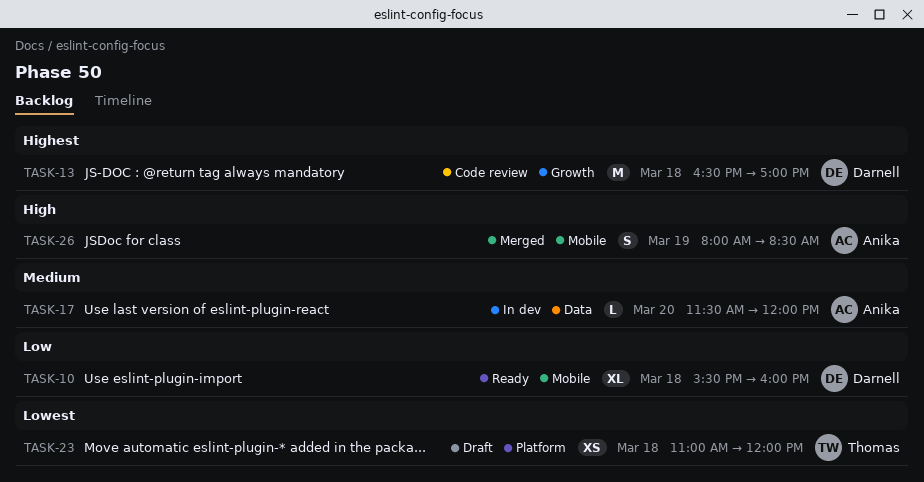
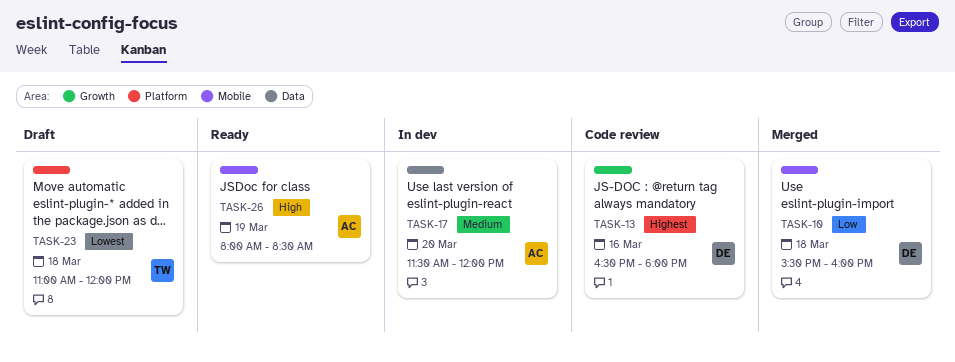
TASK-10, status: Ready -> Merged
TASK-13, day: Mar 18 -> Mar 16
TASK-13, ends: 17:00 -> 18:00
TASK-26, status: Merged -> Ready

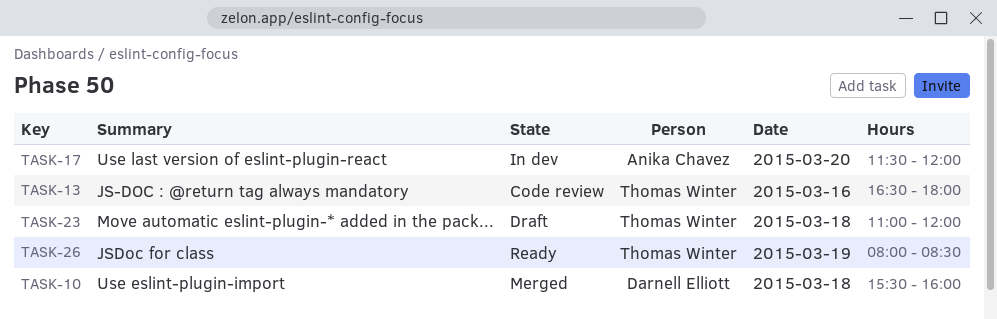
TASK-13, owner: Darnell Elliott -> Thomas Winter
TASK-26, owner: Anika Chavez -> Thomas Winter

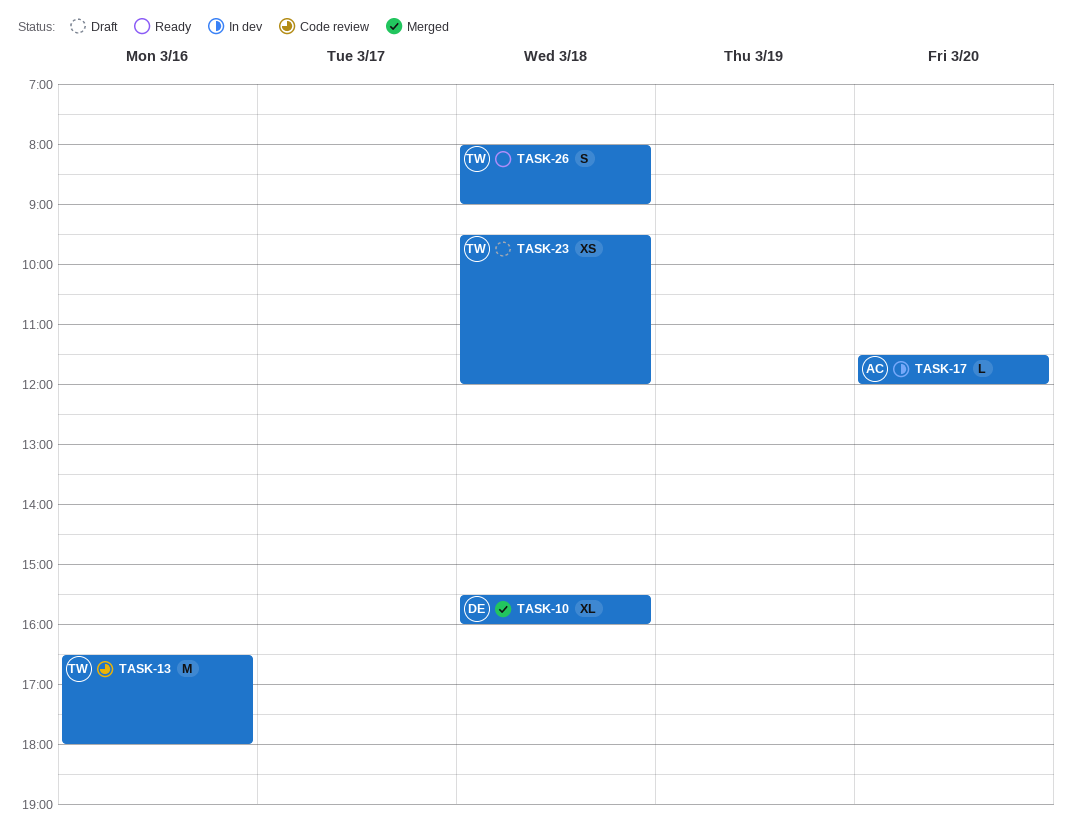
TASK-23, begins: 11:00 -> 09:30
TASK-26, day: Mar 19 -> Mar 18
TASK-26, ends: 08:30 -> 09:00

